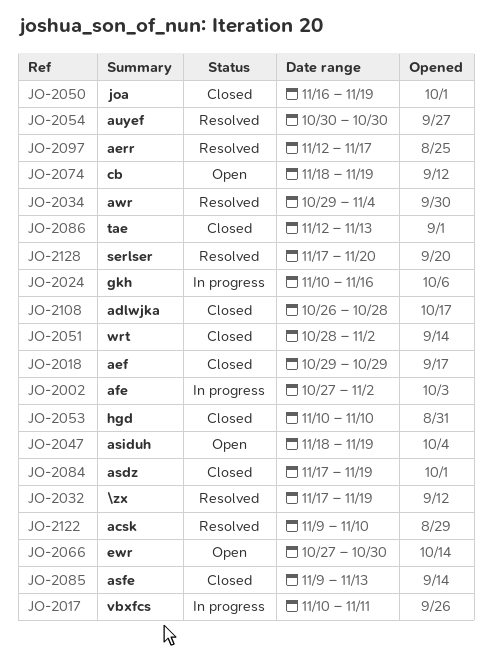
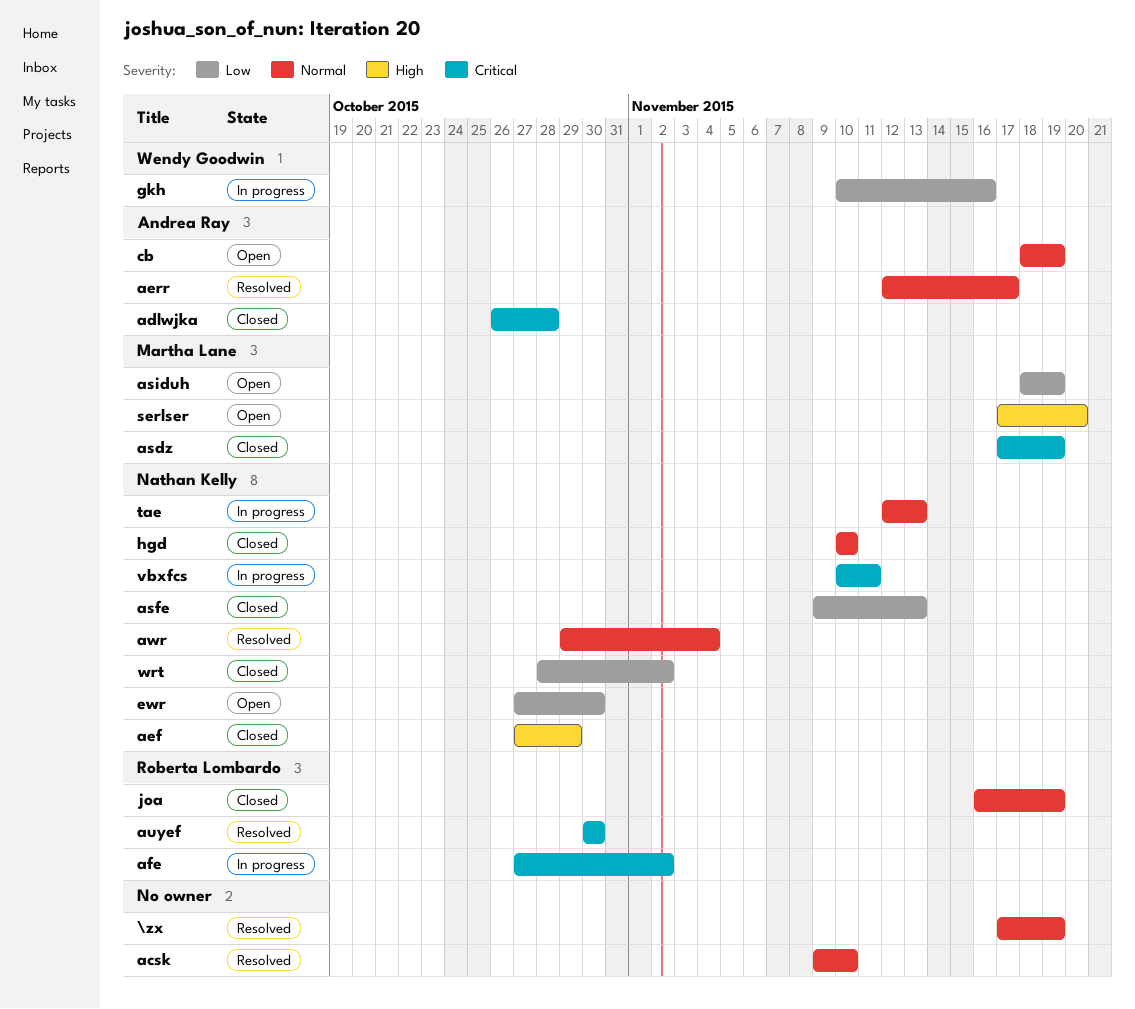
aef, start: Oct 29 -> Oct 27
serlser, status: Resolved -> Open
tae, status: Closed -> In progress

